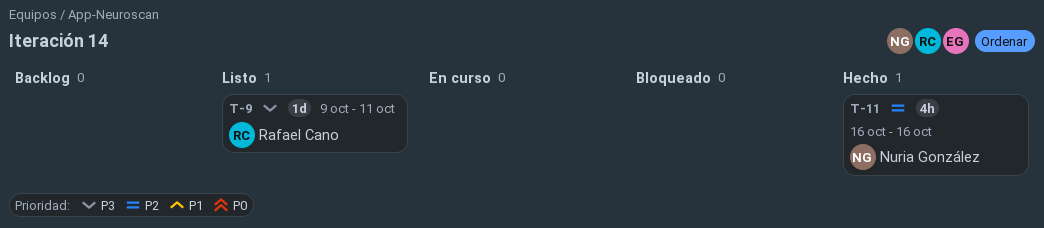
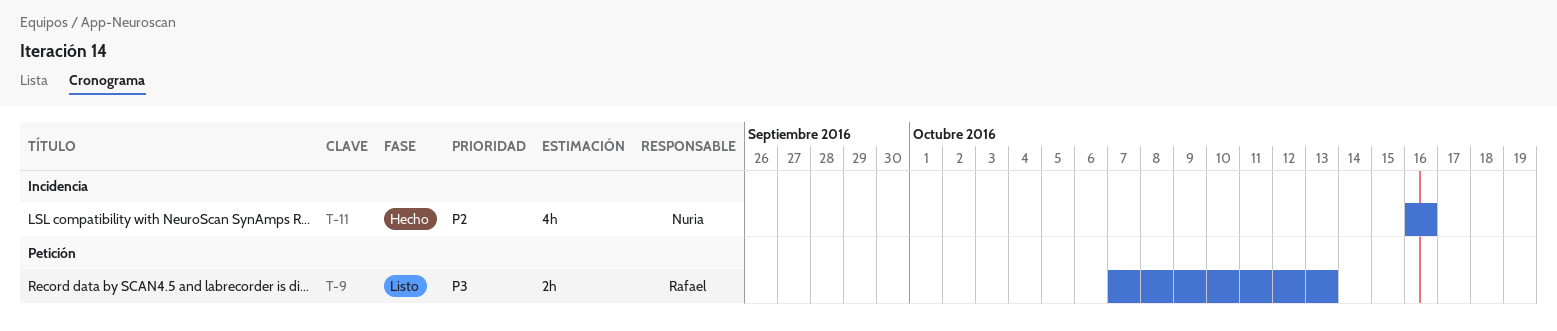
T-9, estimate: 1d -> 2h
T-9, start: Oct 9 -> Oct 7
T-9, due: Oct 11 -> Oct 13

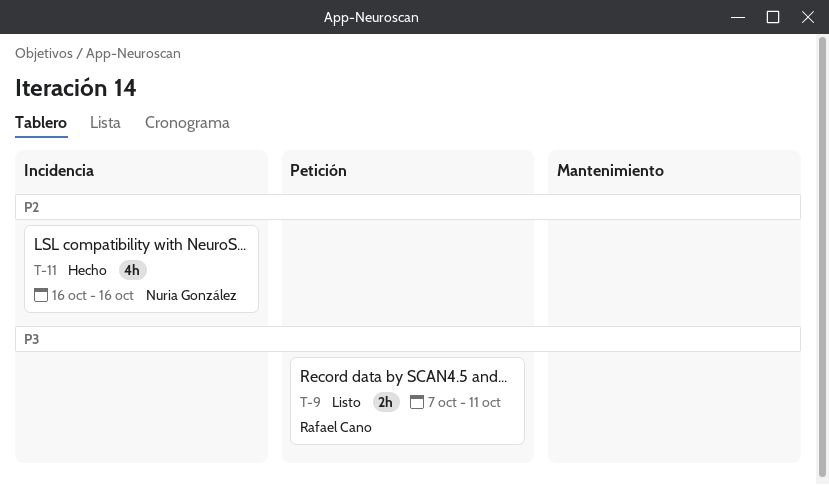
T-9, due: Oct 13 -> Oct 11

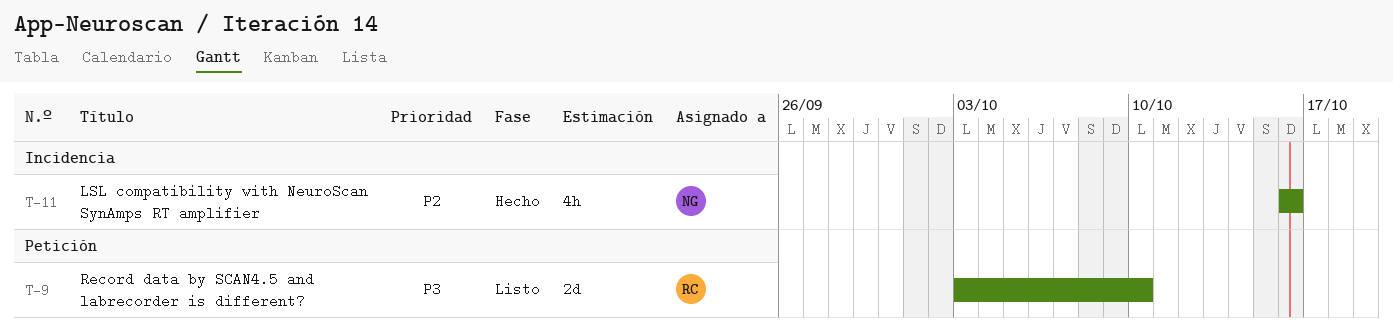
T-9, estimate: 2h -> 2d
T-9, start: Oct 7 -> Oct 3
T-9, due: Oct 11 -> Oct 10

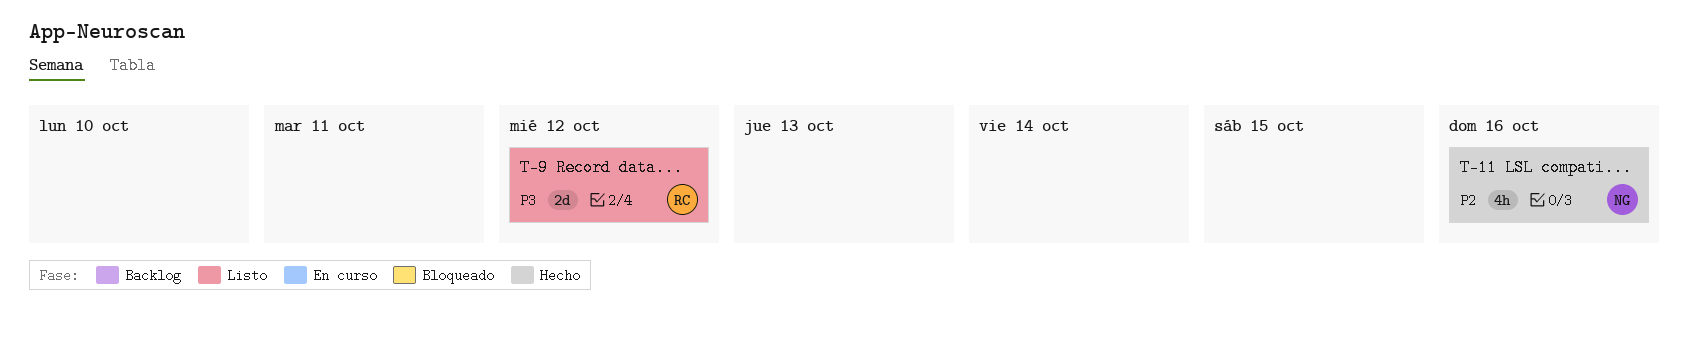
T-9, due: Oct 10 -> Oct 12

